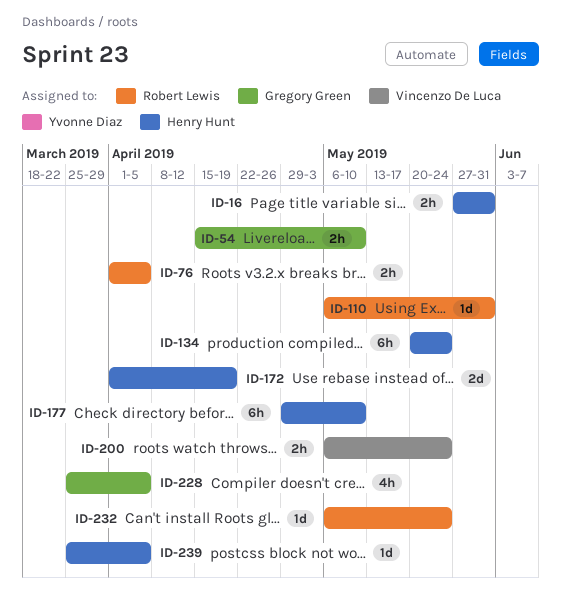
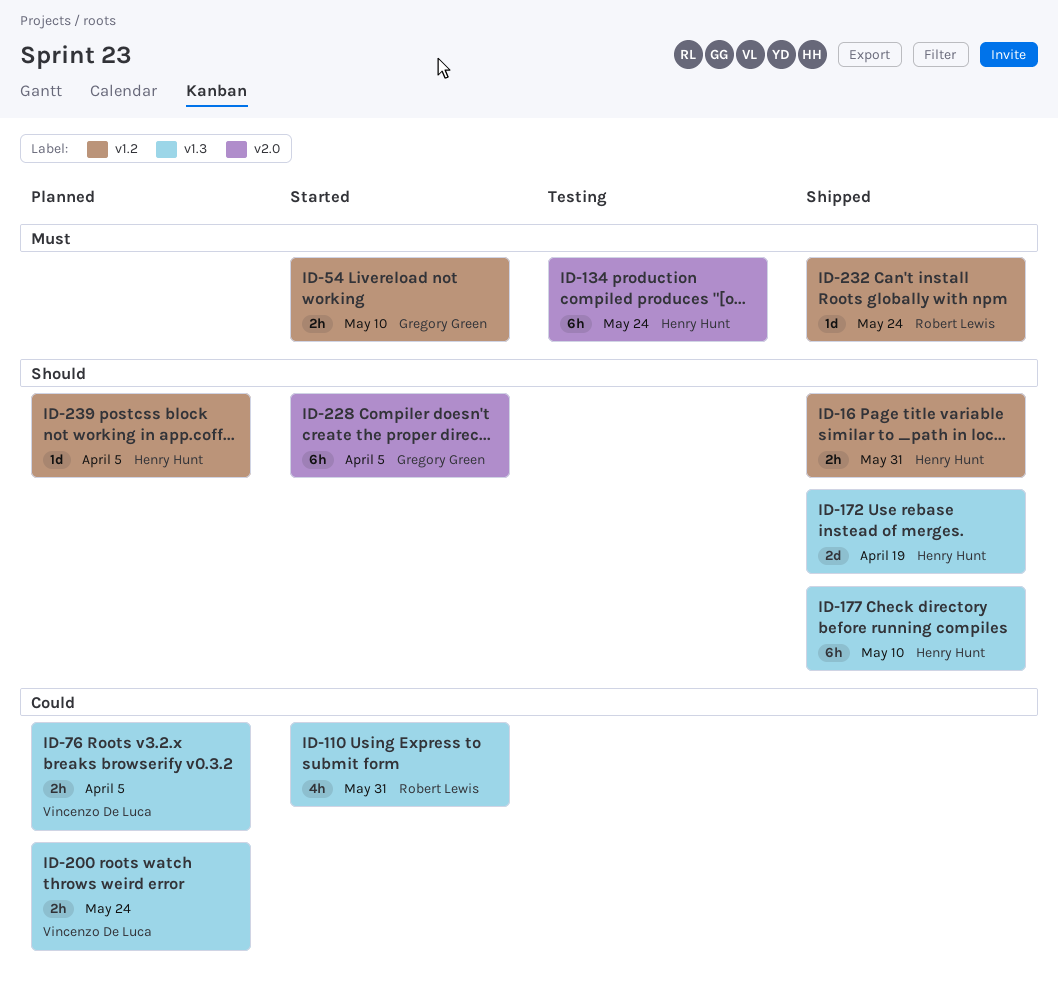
ID-76, owner: Robert Lewis -> Vincenzo De Luca
ID-110, estimate: 1d -> 4h
ID-228, estimate: 4h -> 6h

